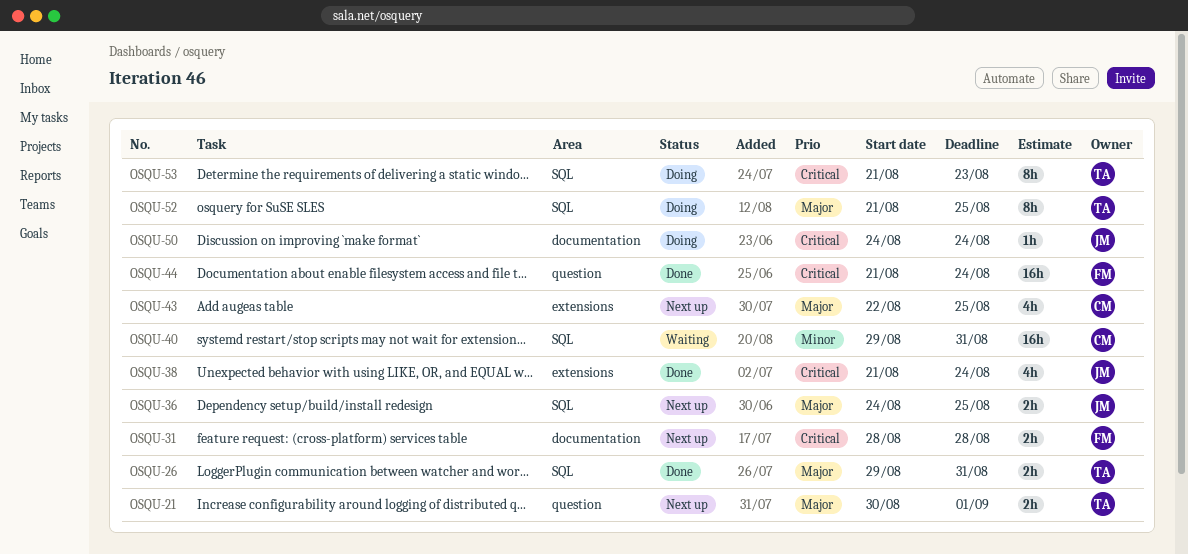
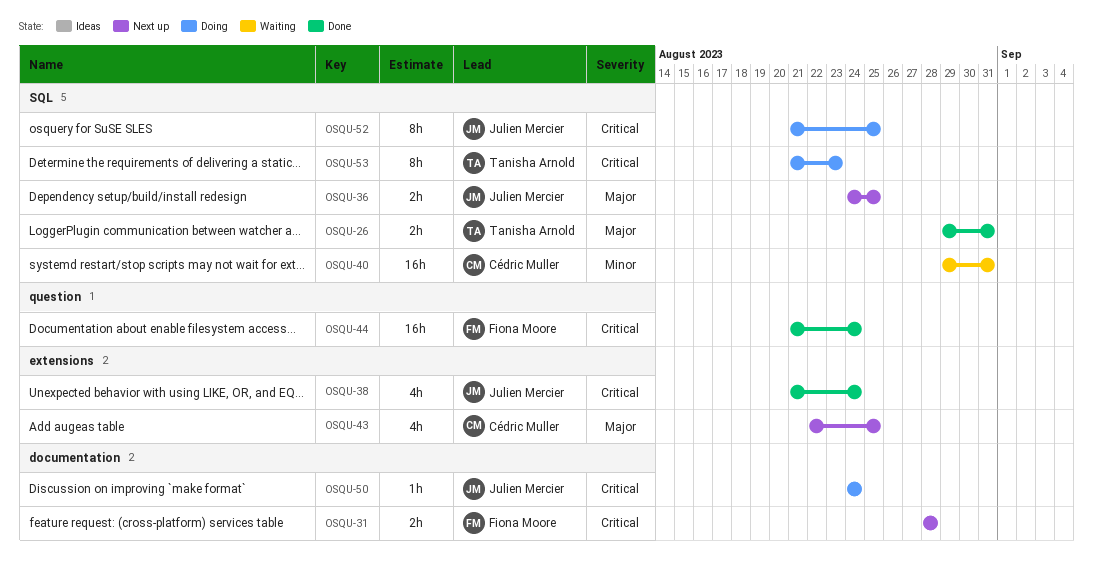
OSQU-21: present -> none
OSQU-52, owner: Tanisha Arnold -> Julien Mercier
OSQU-52, priority: Major -> Critical

